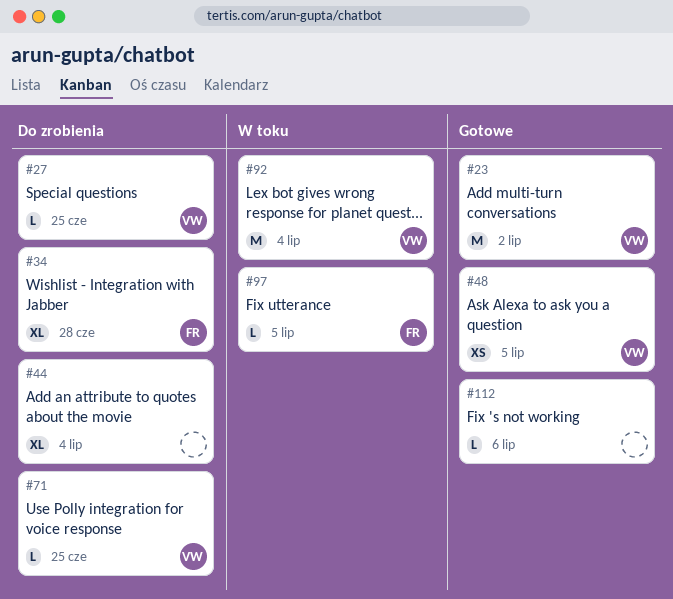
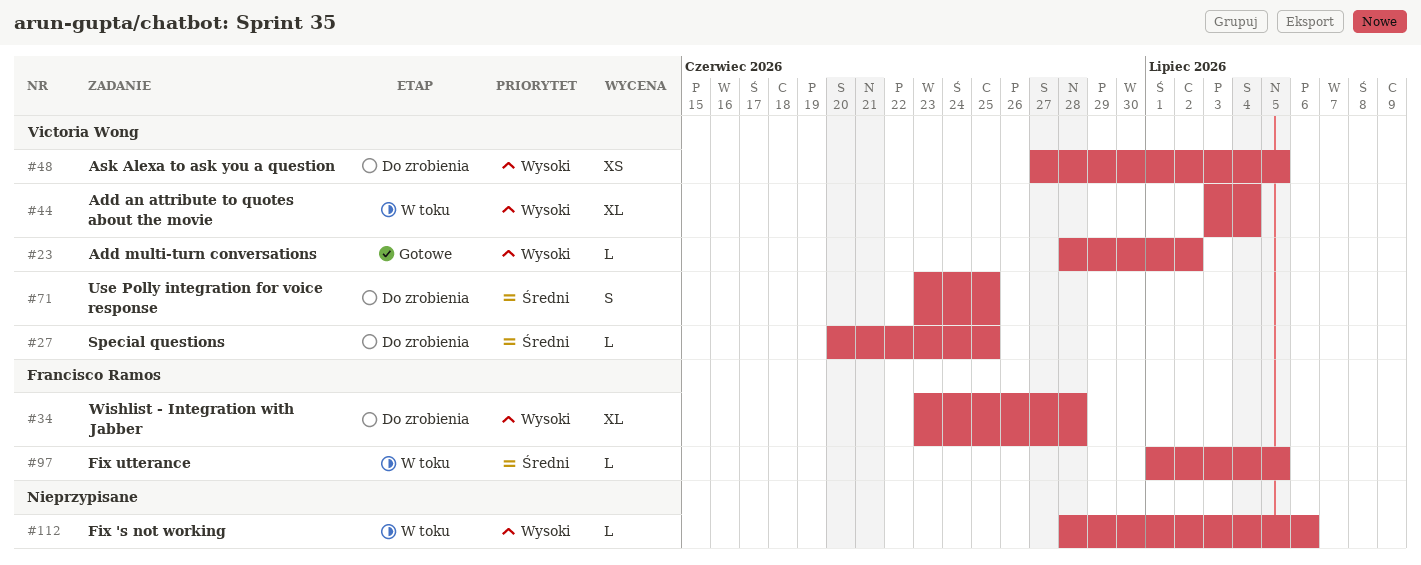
#23, estimate: M -> L
#44, status: Do zrobienia -> W toku
#44, owner: none -> Victoria Wong
#48, status: Gotowe -> Do zrobienia
#71, estimate: L -> S
#92: present -> none
#112, status: Gotowe -> W toku

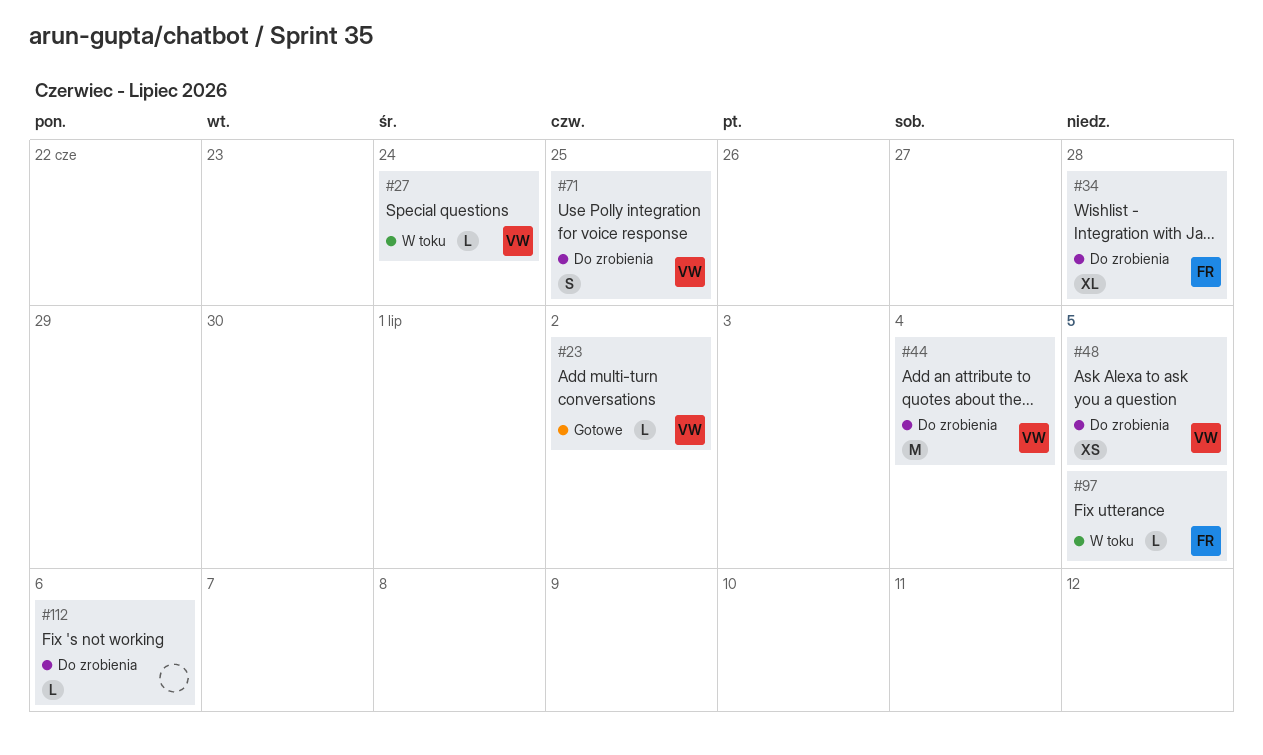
#27, status: Do zrobienia -> W toku
#27, due: Jun 25 -> Jun 24
#44, status: W toku -> Do zrobienia
#44, estimate: XL -> M
#112, status: W toku -> Do zrobienia

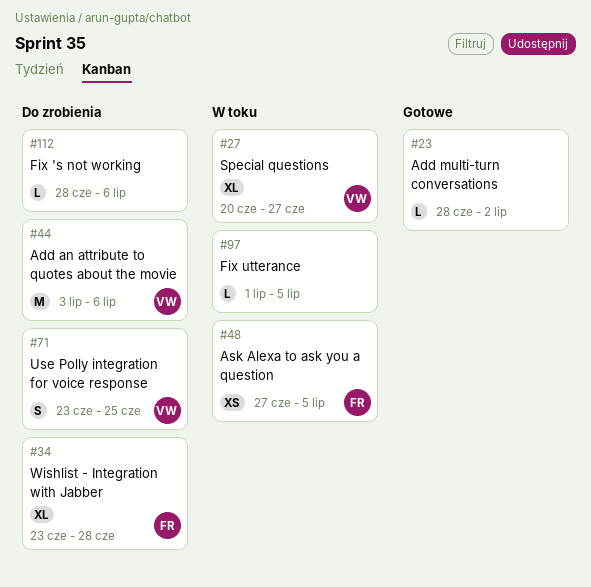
#23, owner: VW -> none
#27, estimate: L -> XL
#27, due: Jun 24 -> Jun 27
#44, due: Jul 4 -> Jul 6
#48, status: Do zrobienia -> W toku
#48, owner: VW -> FR
#97, owner: FR -> none

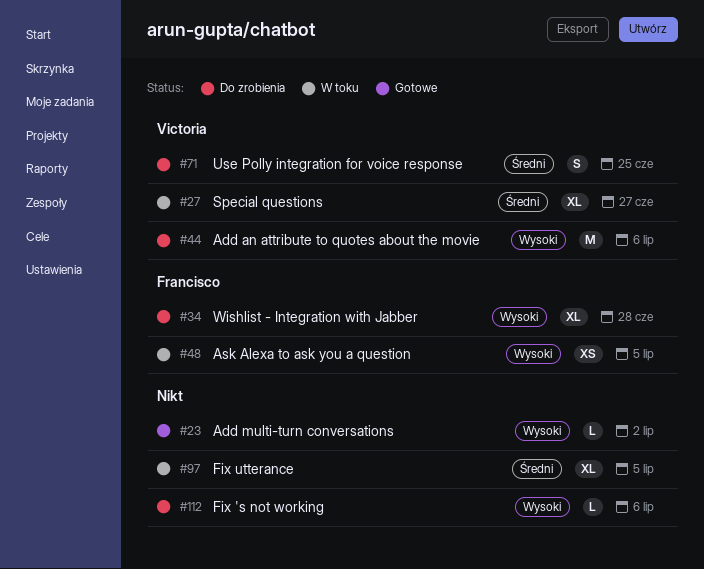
#97, estimate: L -> XL

